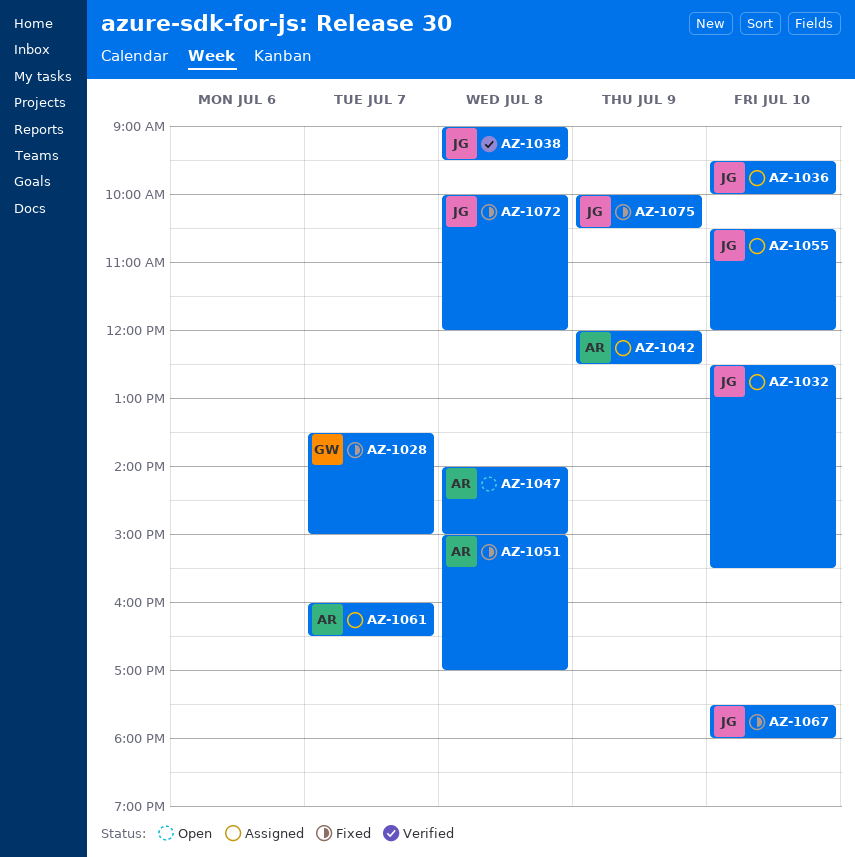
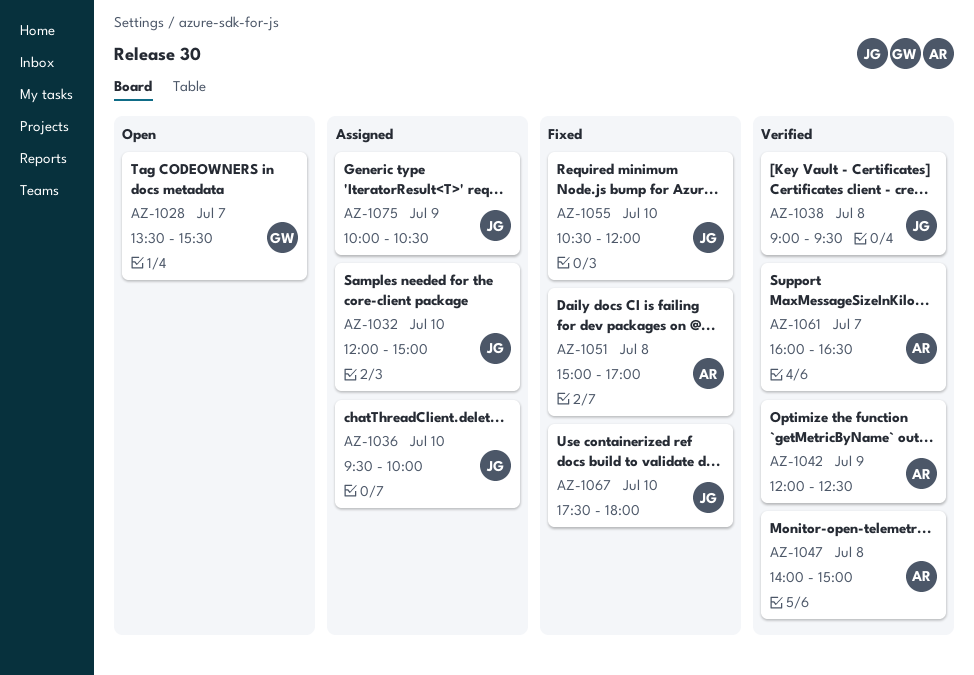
AZ-1028, status: Fixed -> Open
AZ-1028, ends: 15:00 -> 15:30
AZ-1032, begins: 12:30 -> 12:00
AZ-1032, ends: 15:30 -> 15:00
AZ-1042, status: Assigned -> Verified
AZ-1047, status: Open -> Verified
AZ-1055, status: Assigned -> Fixed
AZ-1061, status: Assigned -> Verified
AZ-1072: present -> none
AZ-1075, status: Fixed -> Assigned

